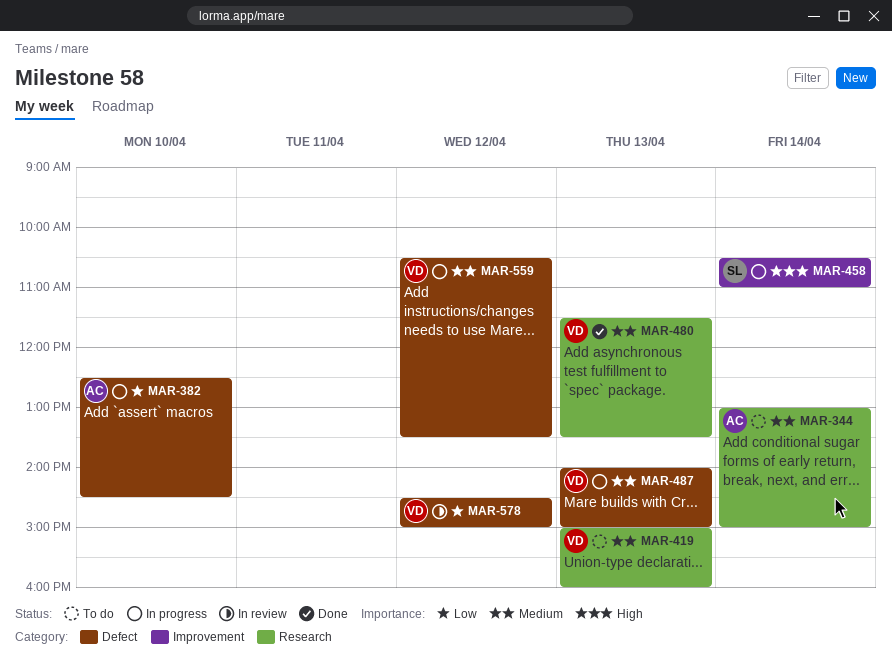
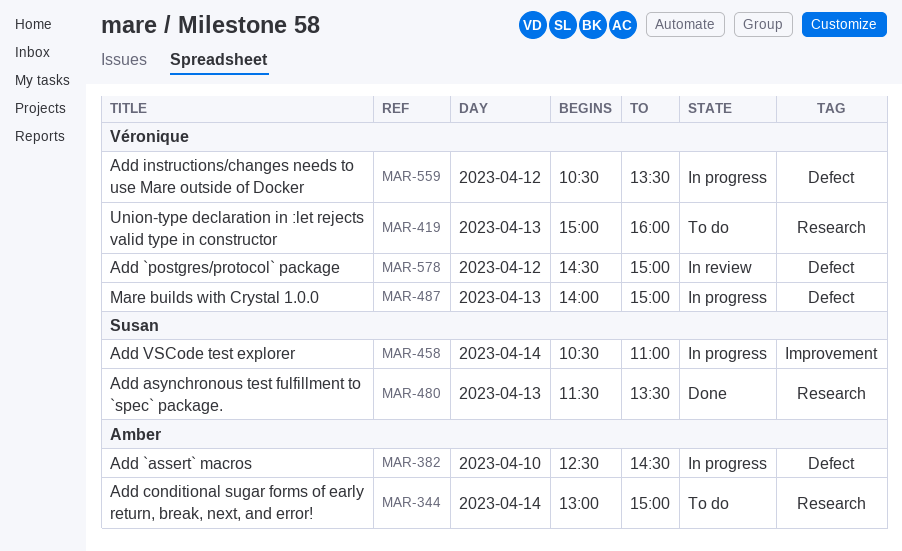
MAR-480, owner: Véronique -> Susan

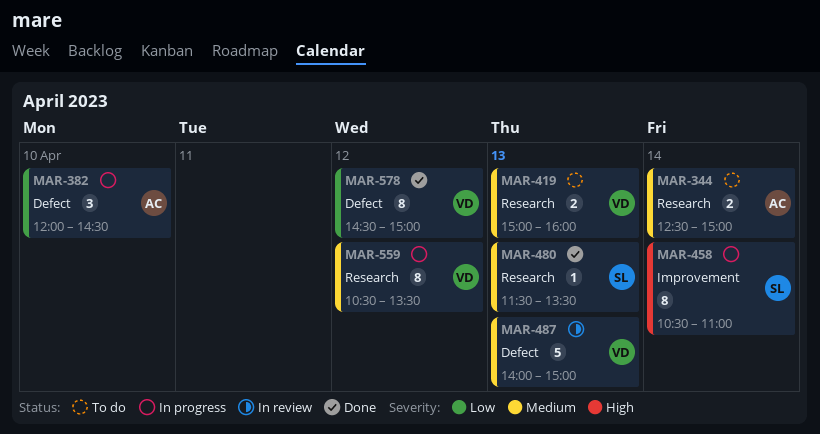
MAR-344, begins: 13:00 -> 12:30
MAR-382, begins: 12:30 -> 12:00
MAR-487, status: In progress -> In review
MAR-559, label: Defect -> Research
MAR-578, status: In review -> Done

